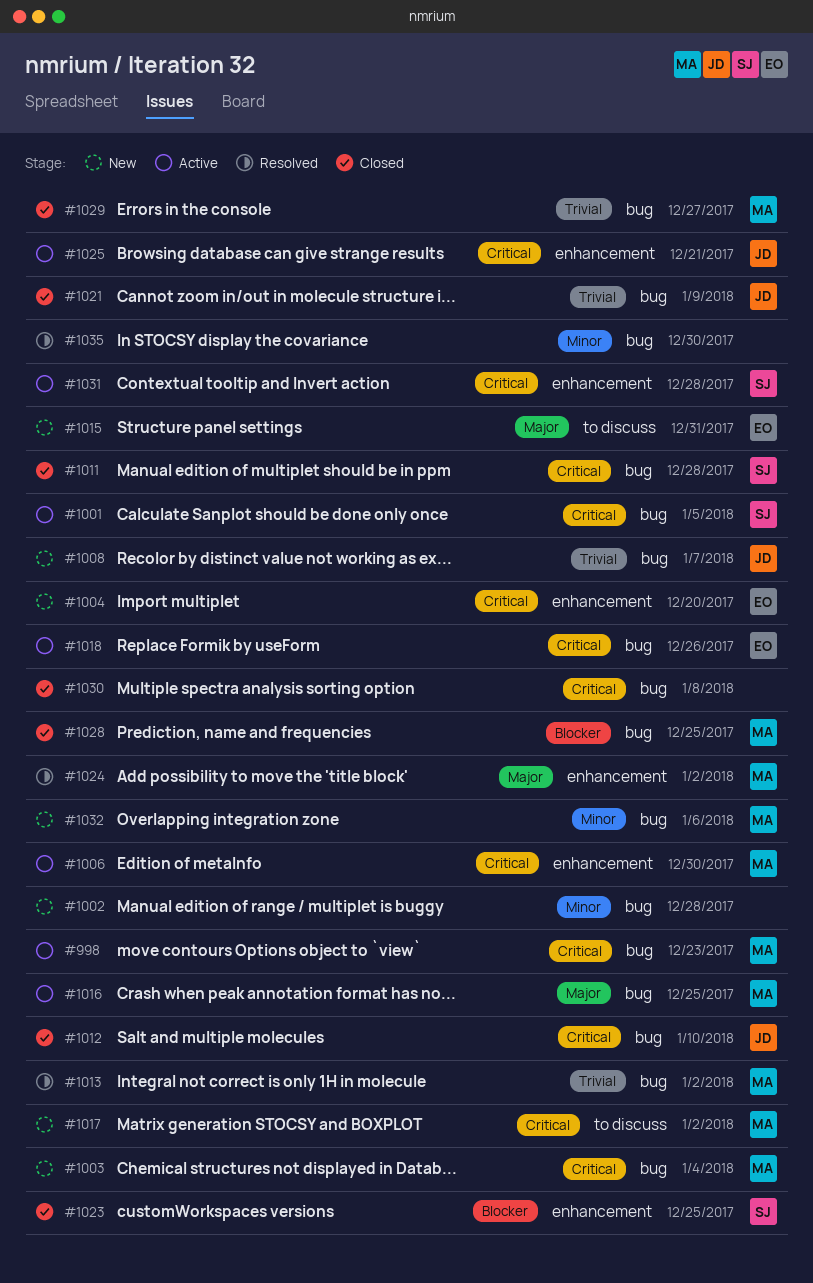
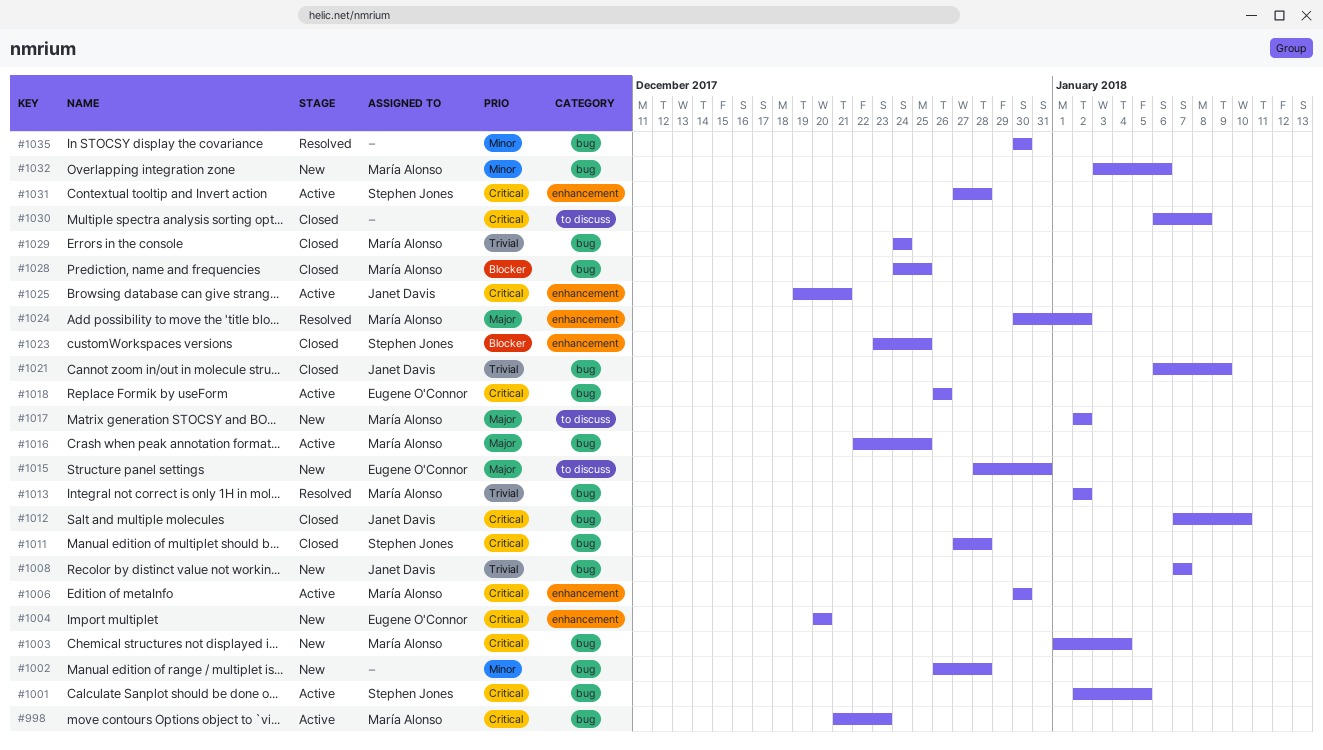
#1017, priority: Critical -> Major
#1029, due: Dec 27 -> Dec 24
#1030, label: bug -> to discuss

